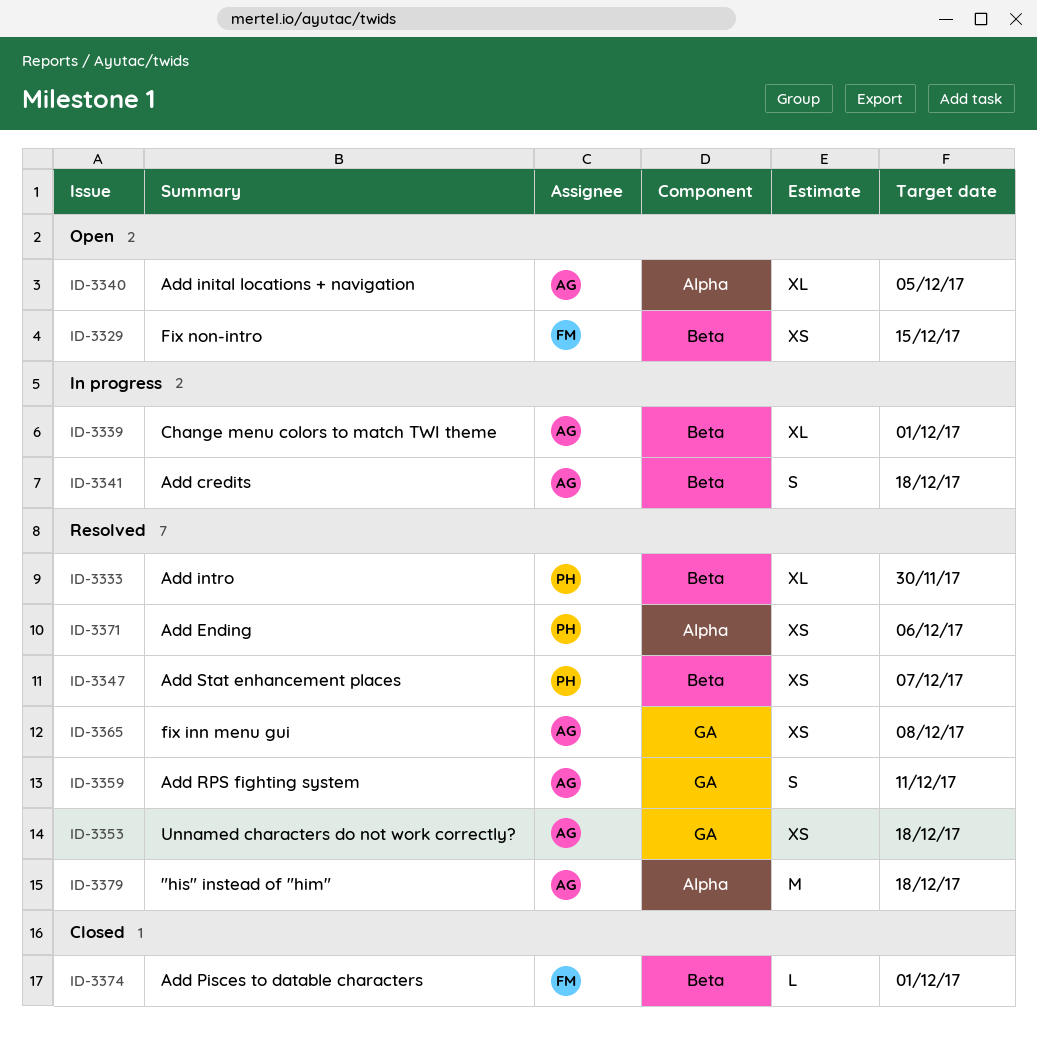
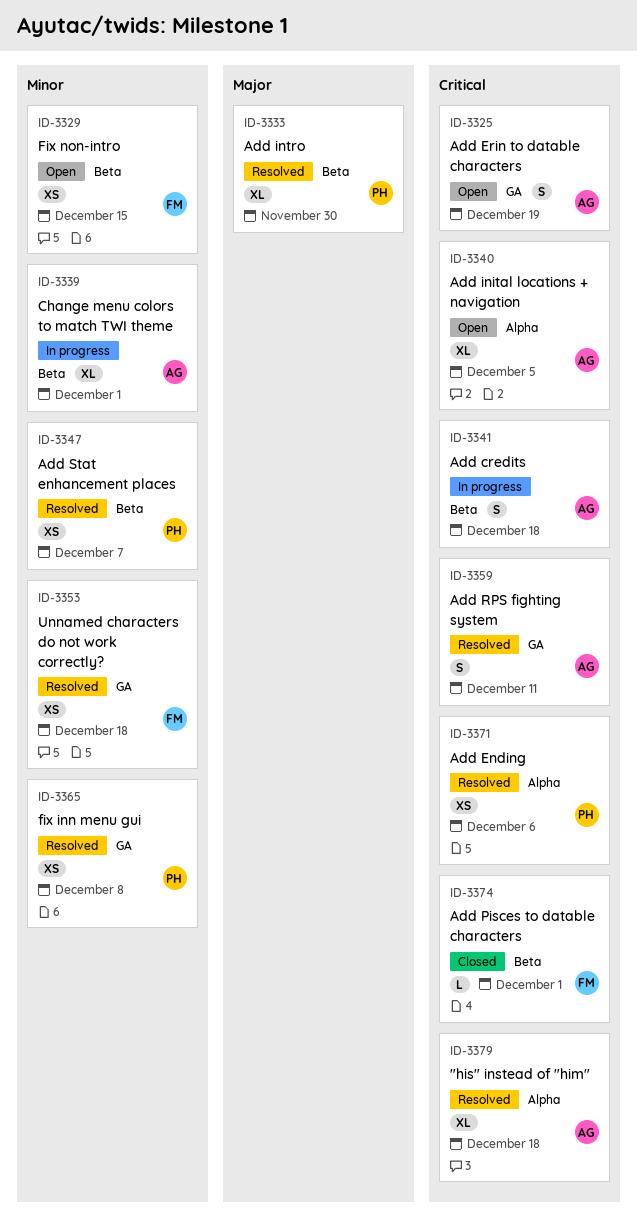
ID-3325: none -> present
ID-3353, owner: AG -> FM
ID-3365, owner: AG -> PH
ID-3379, estimate: M -> XL

